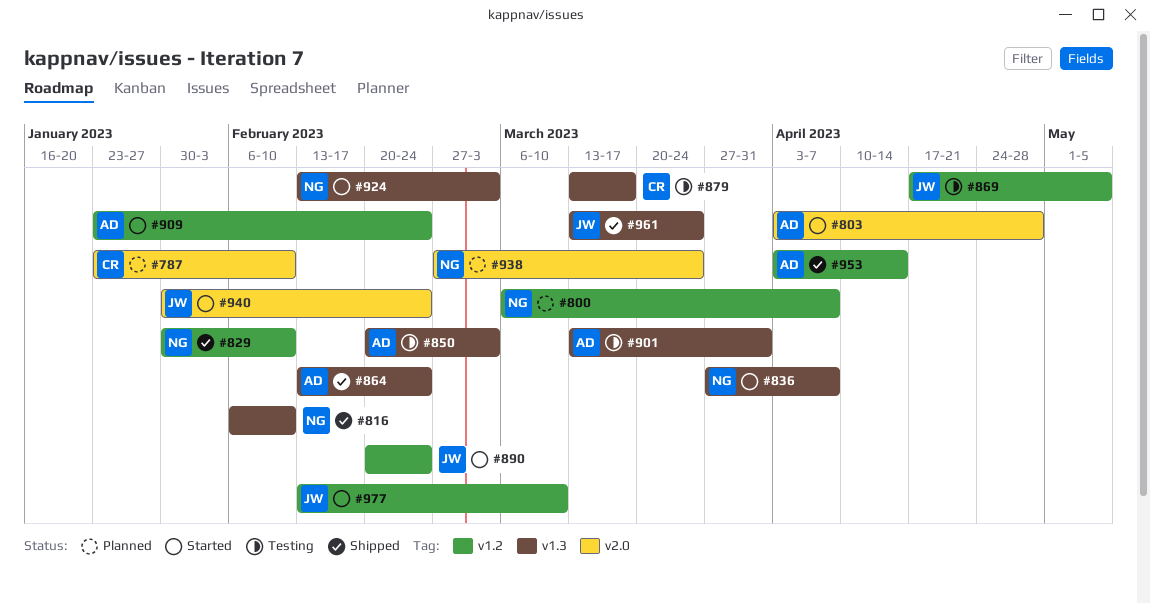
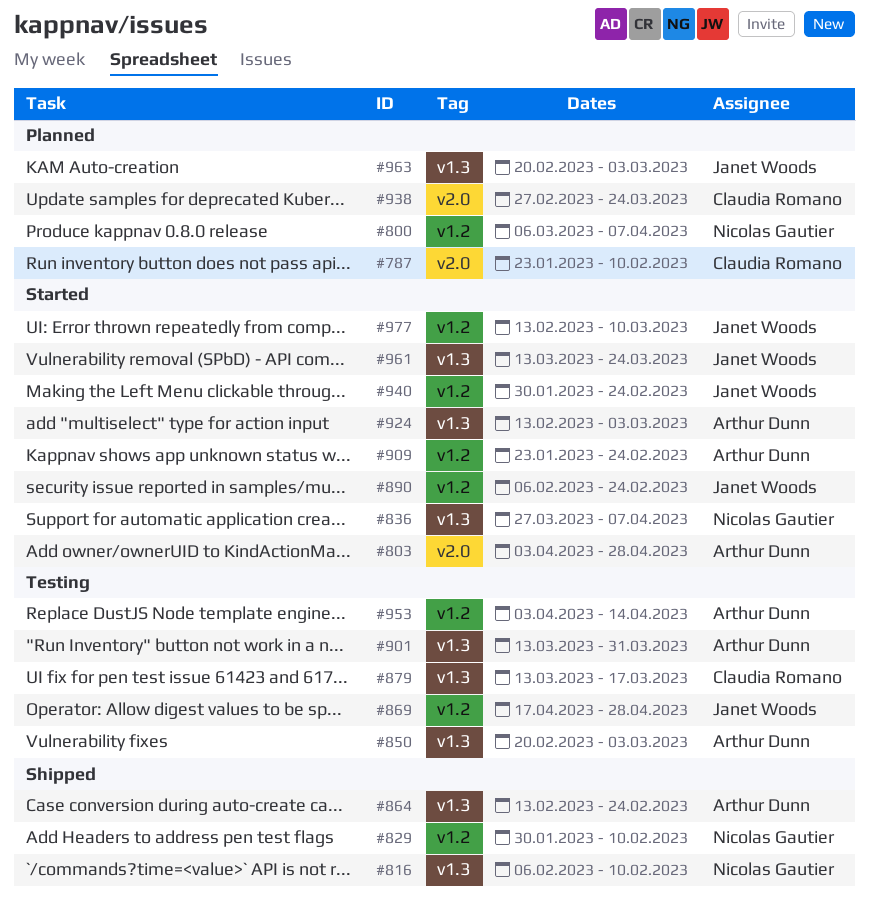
#869, due: May 5 -> Apr 28
#890, start: Feb 20 -> Feb 6
#924, owner: Nicolas Gautier -> Arthur Dunn
#938, owner: Nicolas Gautier -> Claudia Romano
#940, label: v2.0 -> v1.2
#953, status: Shipped -> Testing
#961, status: Shipped -> Started
#963: none -> present

